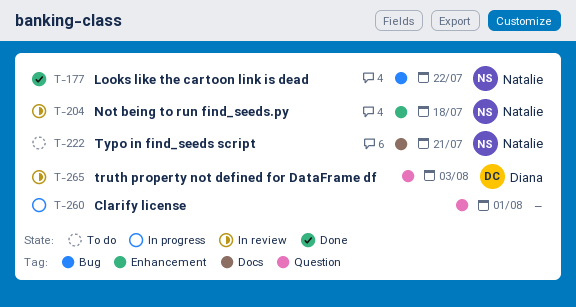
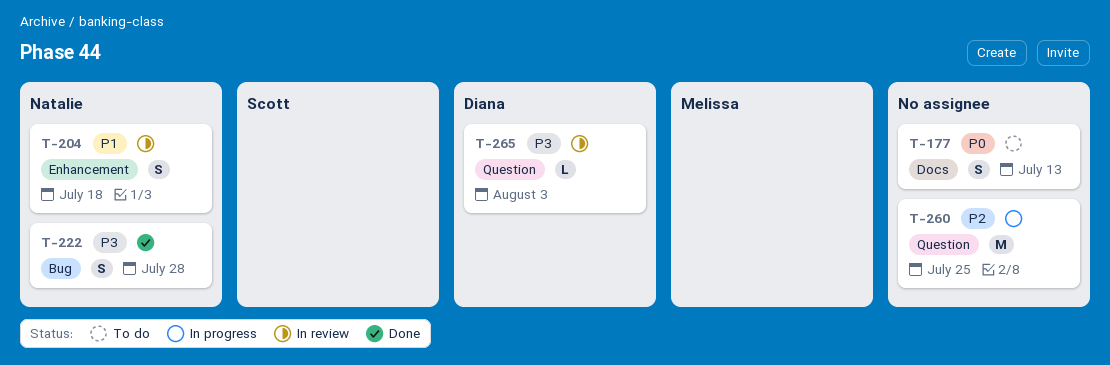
T-177, status: Done -> To do
T-177, owner: Natalie -> none
T-177, label: Bug -> Docs
T-177, due: Jul 22 -> Jul 13
T-222, status: To do -> Done
T-222, label: Docs -> Bug
T-222, due: Jul 21 -> Jul 28
T-260, due: Aug 1 -> Jul 25

